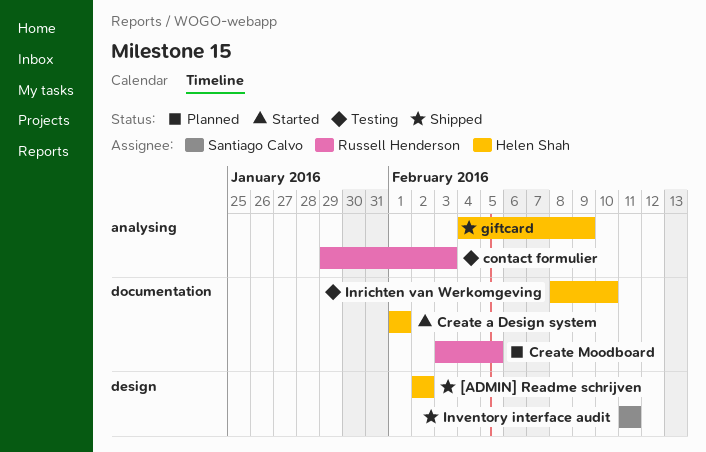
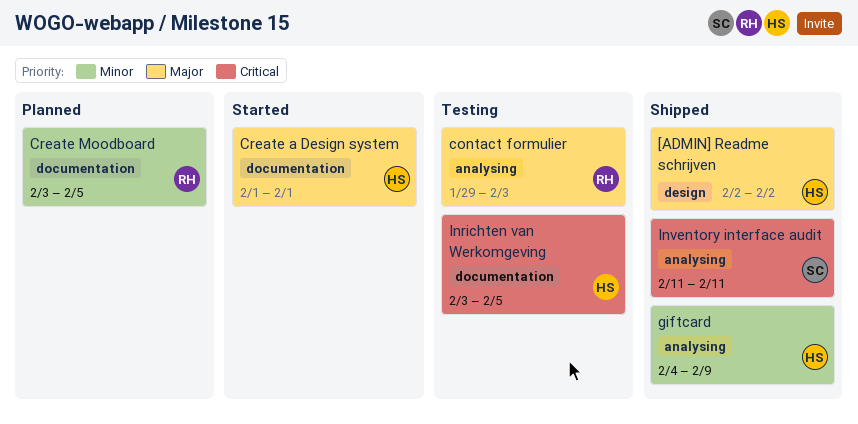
Inrichten van Werkomgeving, start: Feb 8 -> Feb 3
Inrichten van Werkomgeving, due: Feb 10 -> Feb 5
Inventory interface audit, label: design -> analysing

